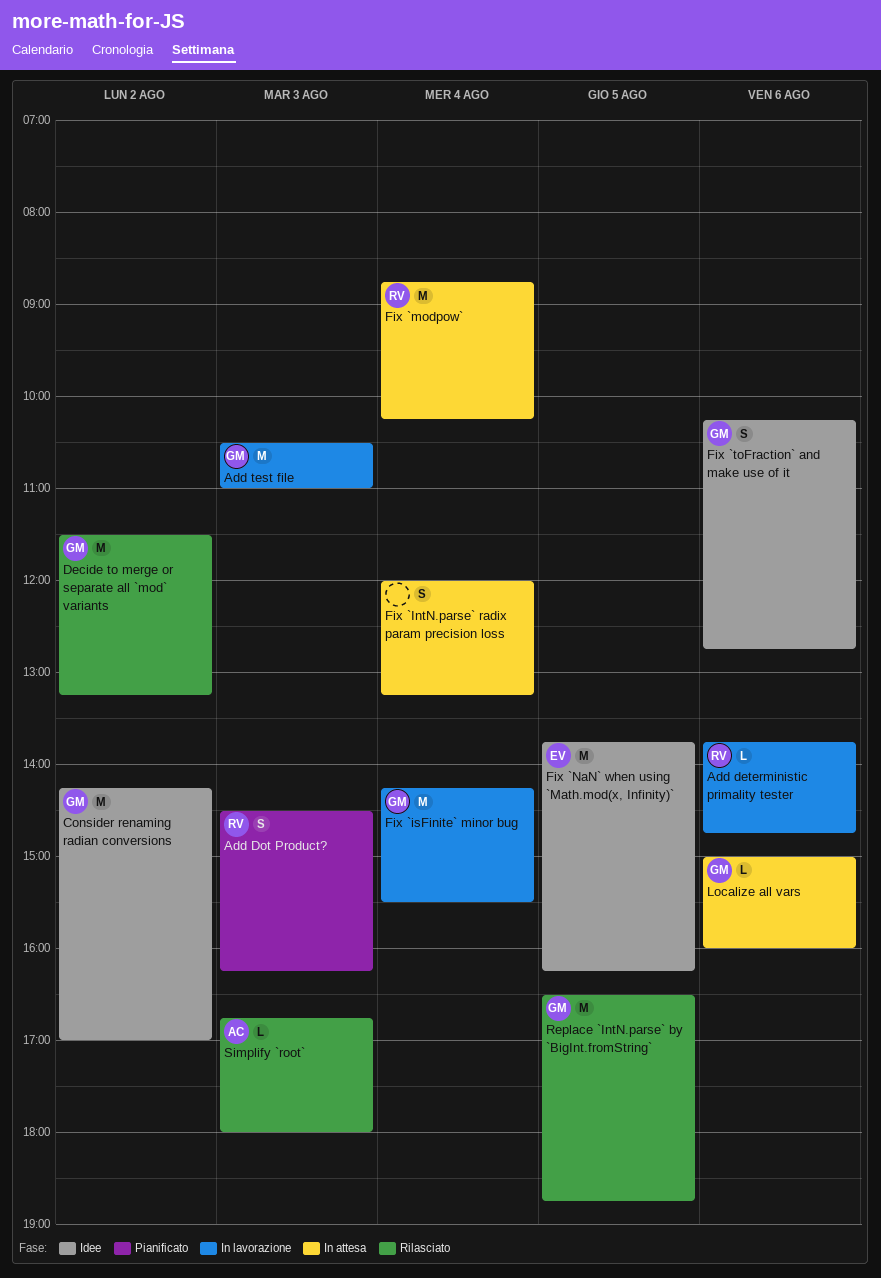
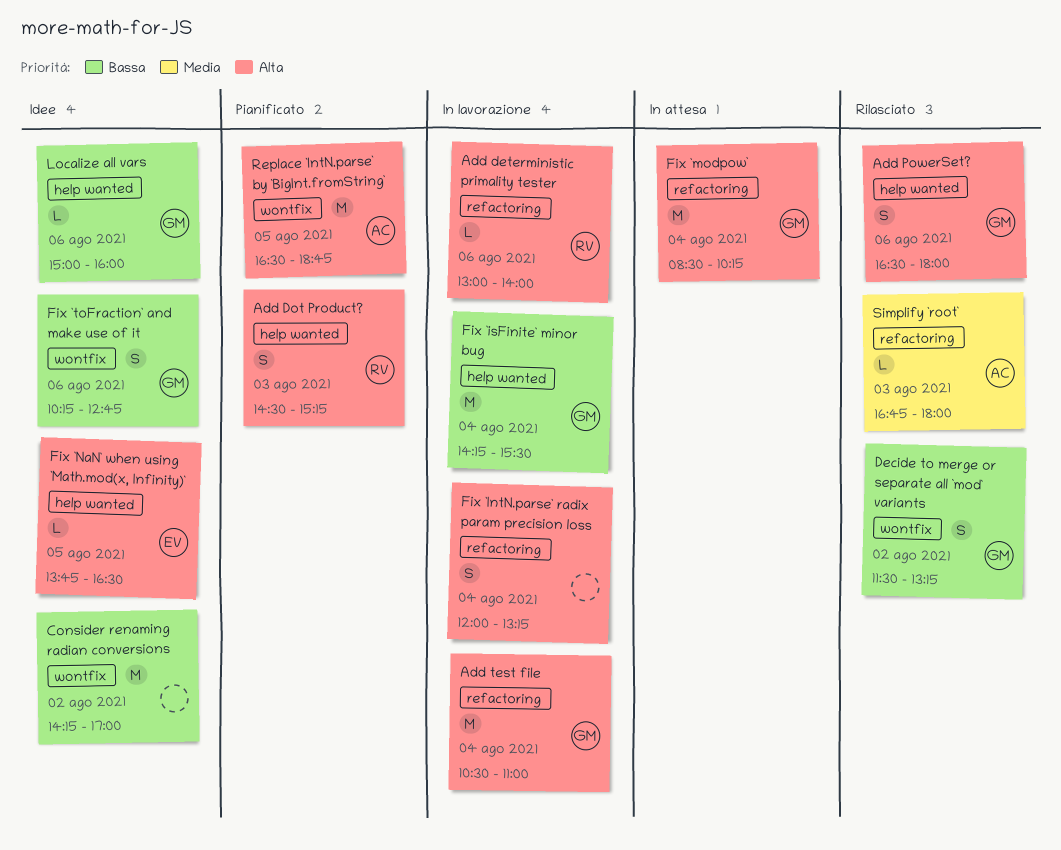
Add deterministic primality tester, begins: 13:45 -> 13:00
Add deterministic primality tester, ends: 14:45 -> 14:00
Add Dot Product?, ends: 16:15 -> 15:15
Add PowerSet?: none -> present
Add test file, day: Aug 3 -> Aug 4
Consider renaming radian conversions, owner: GM -> none
Decide to merge or separate all `mod` variants, estimate: M -> S
Fix `IntN.parse` radix param precision loss, status: In attesa -> In lavorazione
Fix `modpow`, owner: RV -> GM
Fix `modpow`, begins: 08:45 -> 08:30
Fix `NaN` when using `Math.mod(x, Infinity)`, estimate: M -> L
Fix `NaN` when using `Math.mod(x, Infinity)`, ends: 16:15 -> 16:30
Localize all vars, status: In attesa -> Idee
Replace `IntN.parse` by `BigInt.fromString`, status: Rilasciato -> Pianificato
Replace `IntN.parse` by `BigInt.fromString`, owner: GM -> AC

